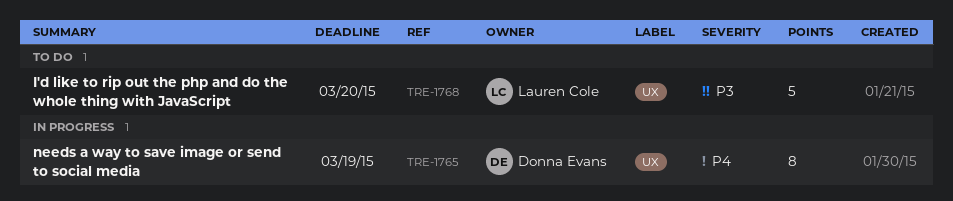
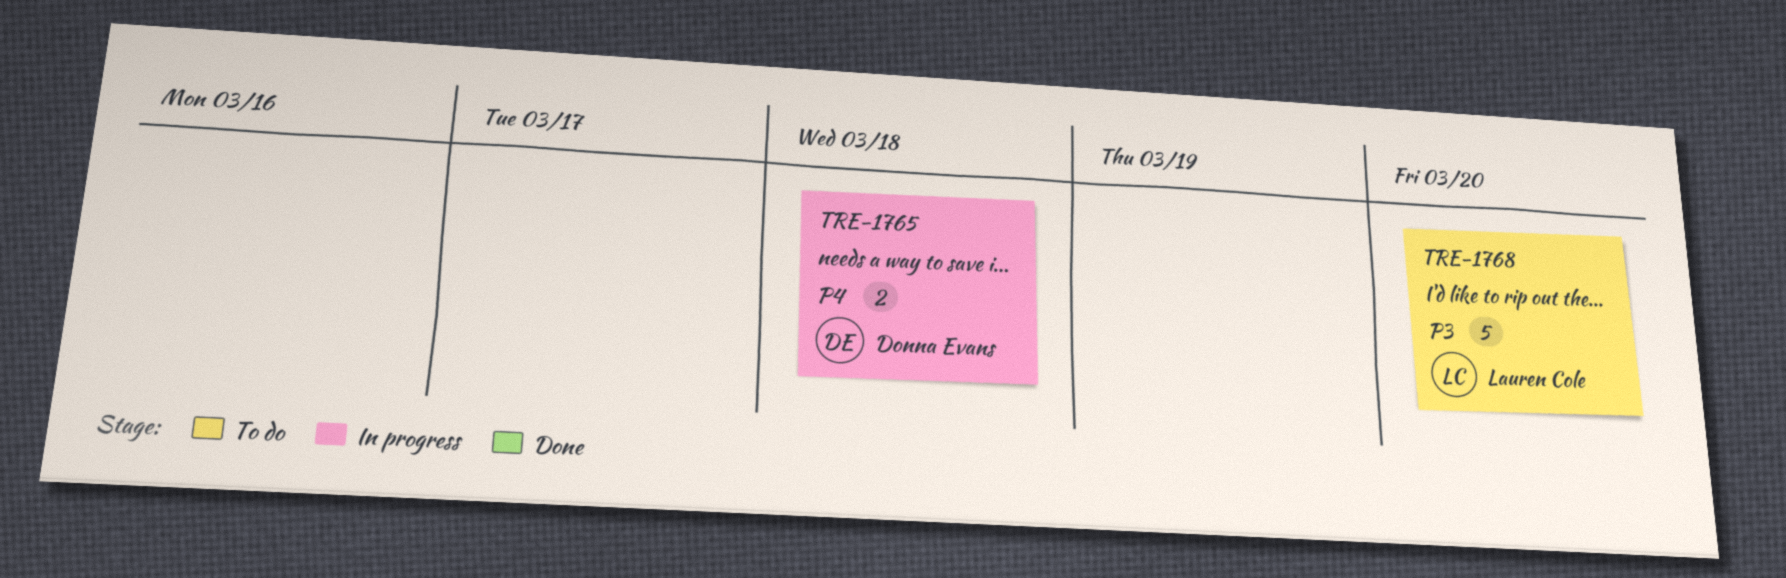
TRE-1765, estimate: 8 -> 2
TRE-1765, due: Mar 19 -> Mar 18

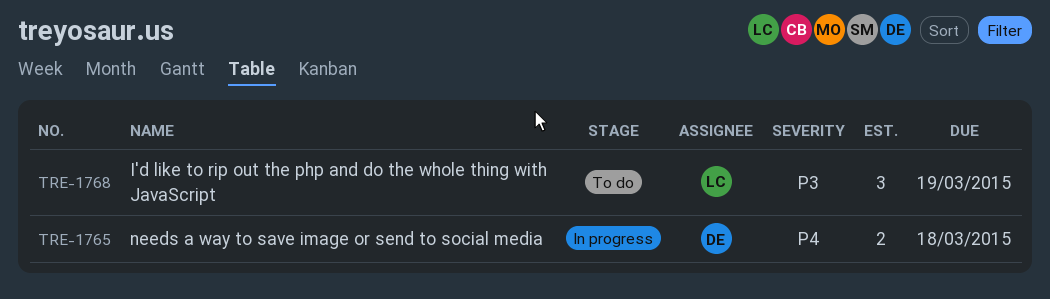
TRE-1768, estimate: 5 -> 3
TRE-1768, due: Mar 20 -> Mar 19

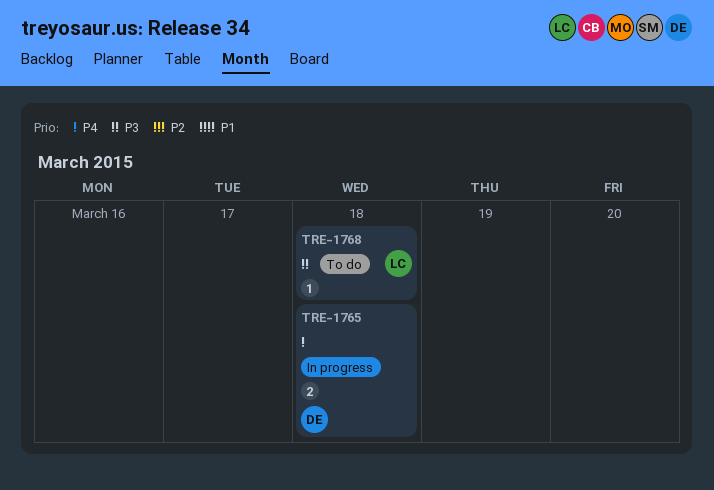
TRE-1768, estimate: 3 -> 1
TRE-1768, due: Mar 19 -> Mar 18

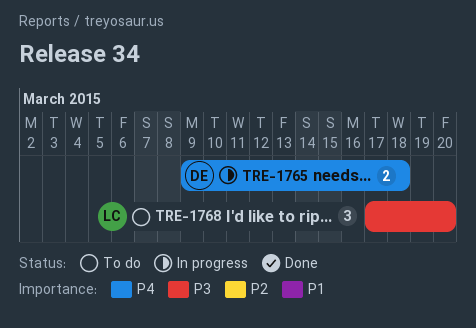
TRE-1768, estimate: 1 -> 3
TRE-1768, due: Mar 18 -> Mar 20

